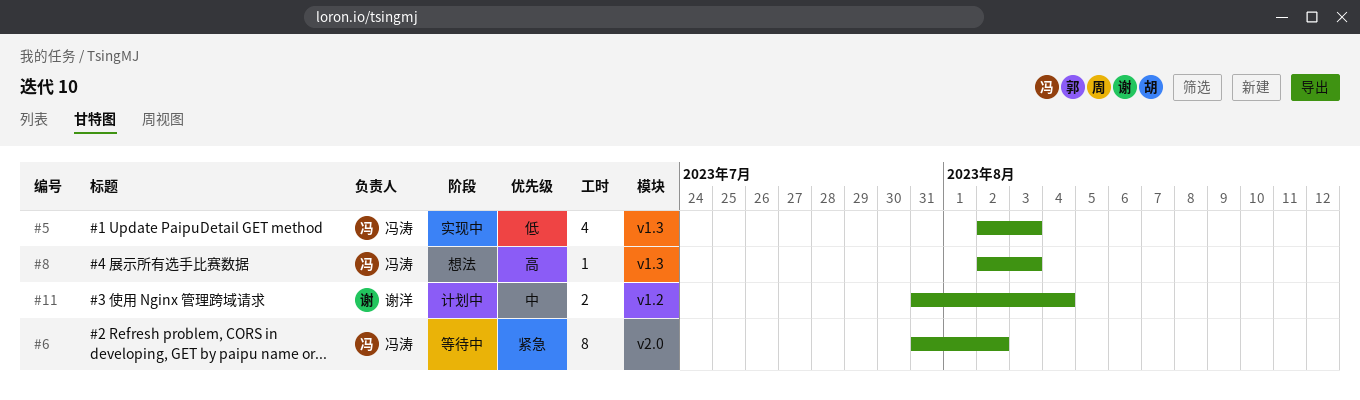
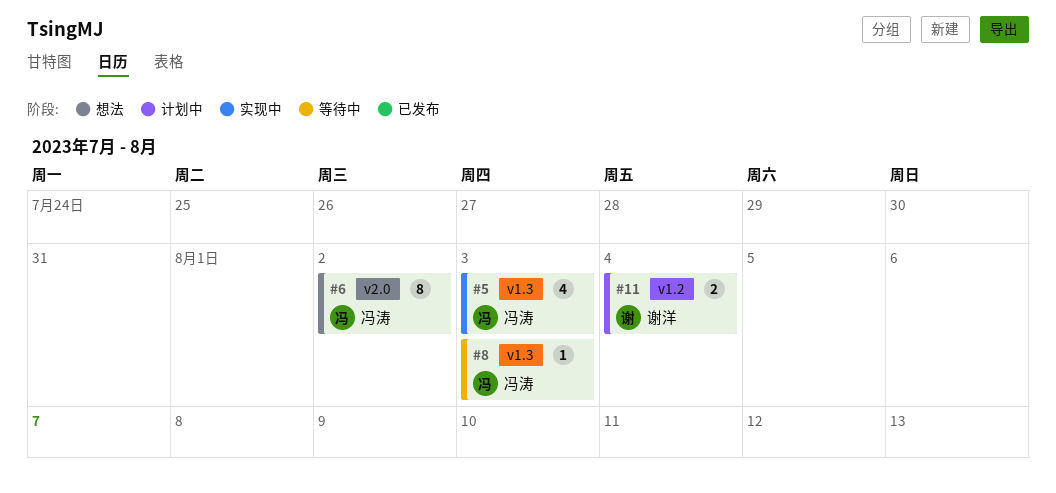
#6, status: 等待中 -> 想法
#8, status: 想法 -> 等待中

